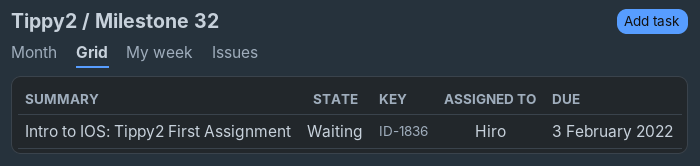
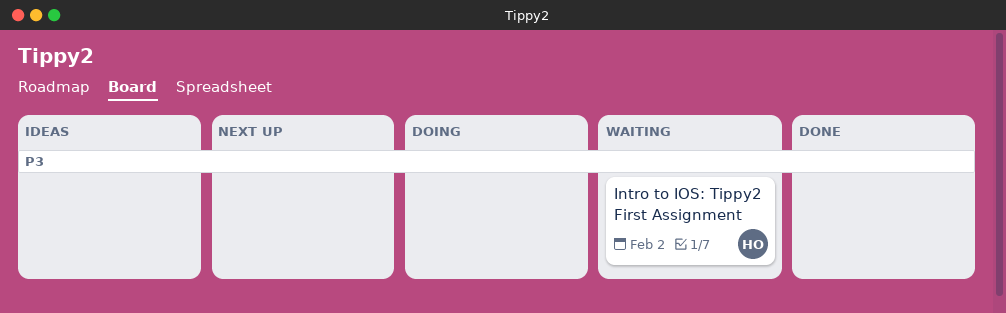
Intro to IOS: Tippy2 First Assignment, due: Feb 3 -> Feb 2

